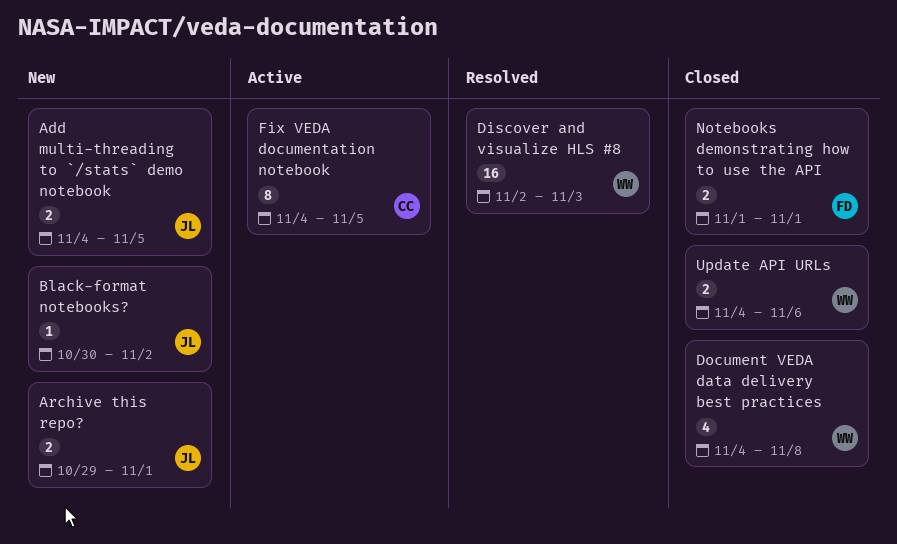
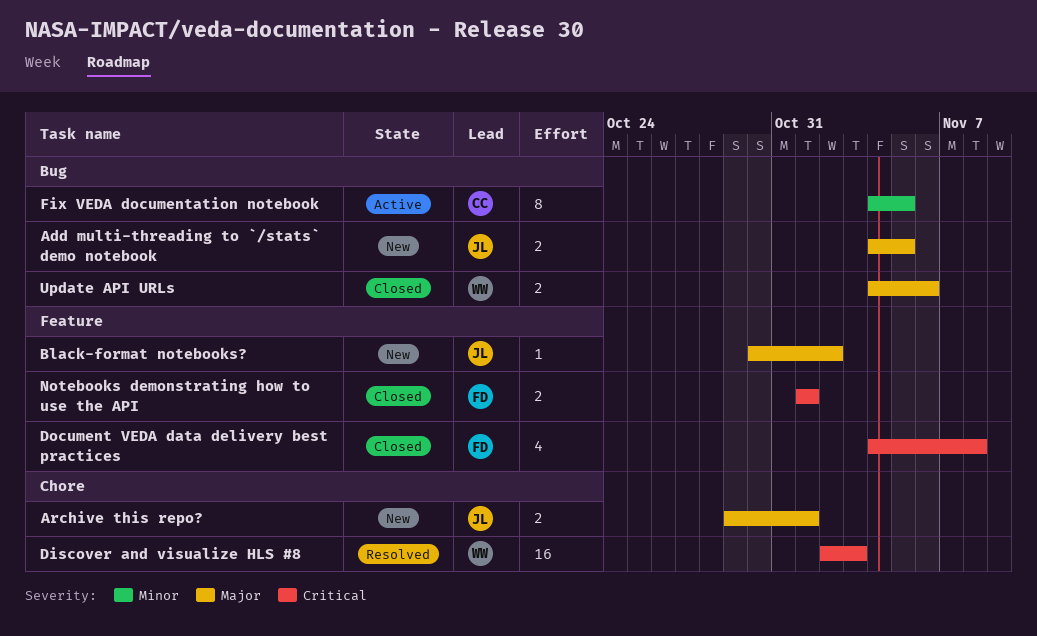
Document VEDA data delivery best practices, owner: WW -> FD

